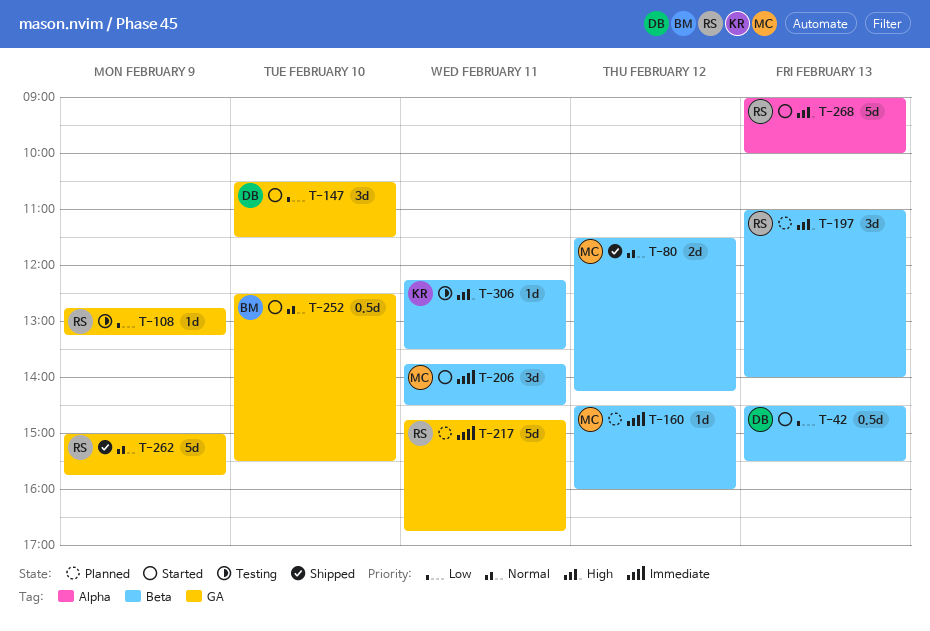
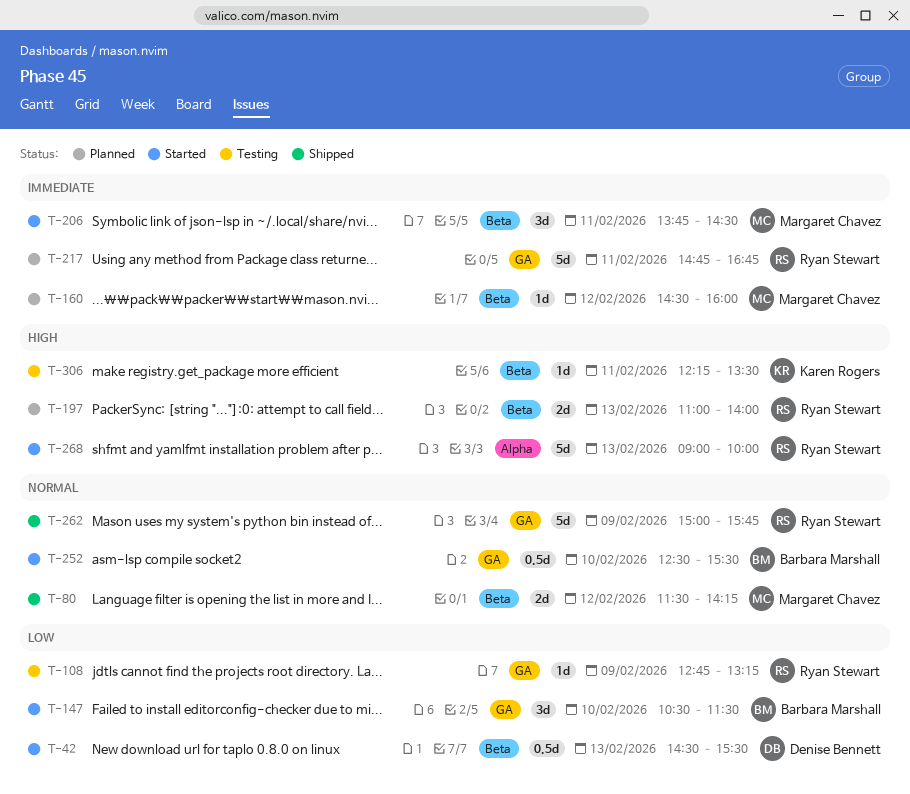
T-147, owner: Denise Bennett -> Barbara Marshall
T-197, estimate: 3d -> 2d

